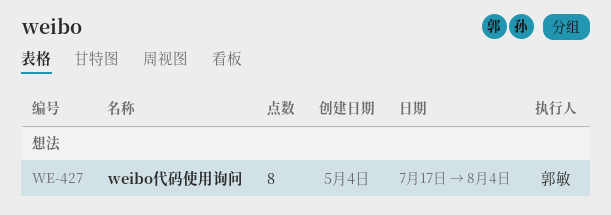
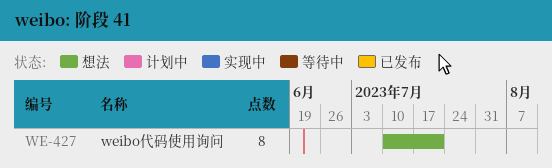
WE-427, start: Jul 17 -> Jul 10
WE-427, due: Aug 4 -> Jul 21

